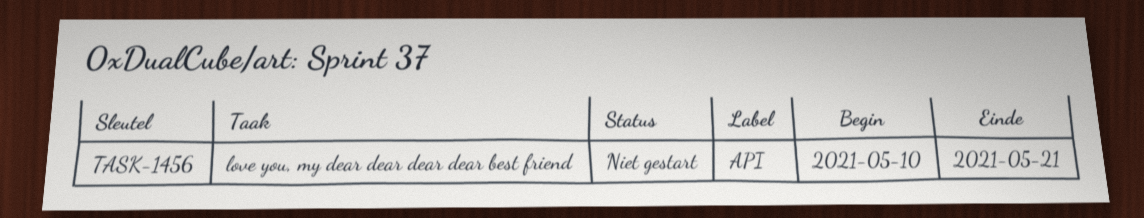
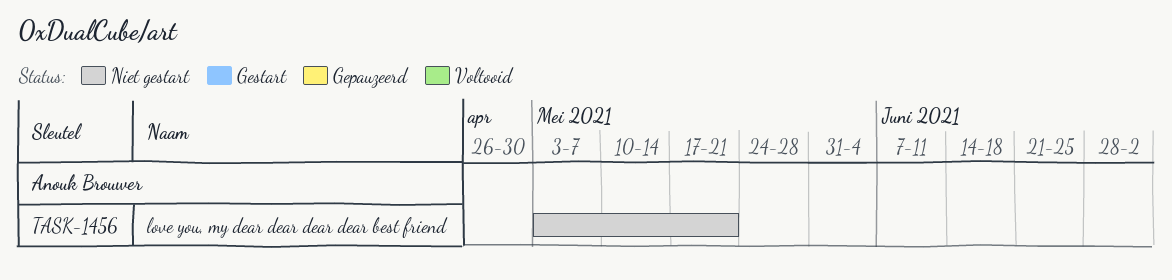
TASK-1456, start: May 10 -> May 3

